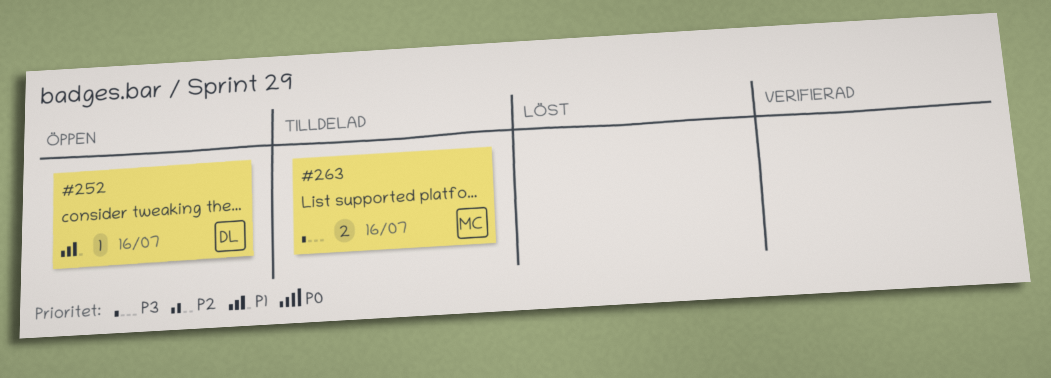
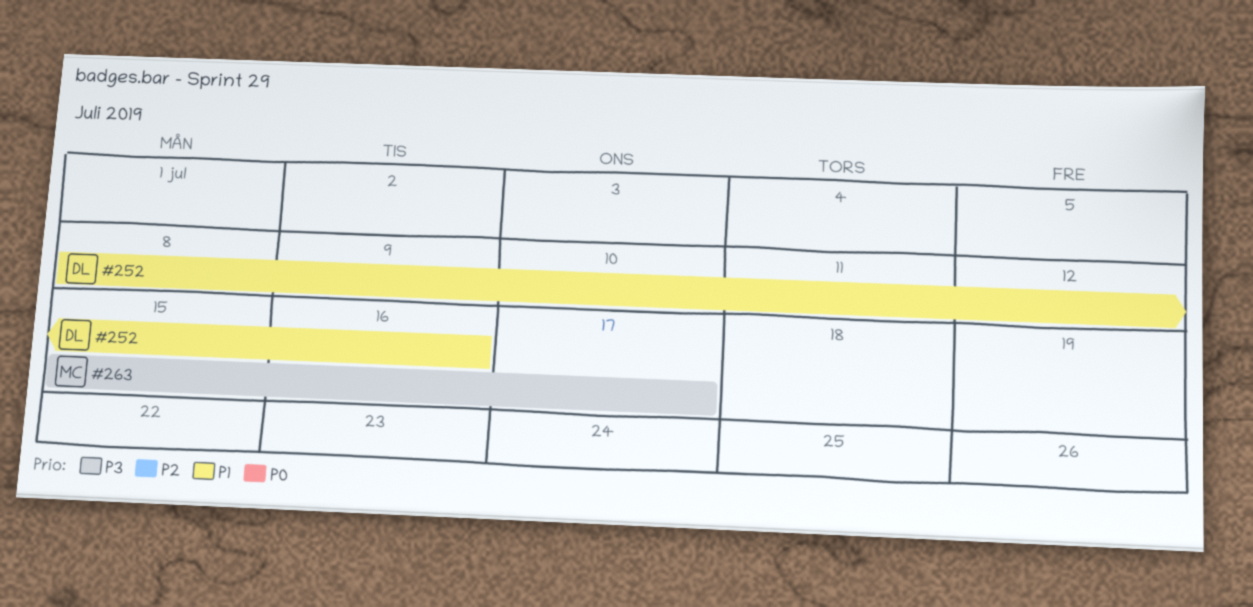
#263, due: Jul 16 -> Jul 17

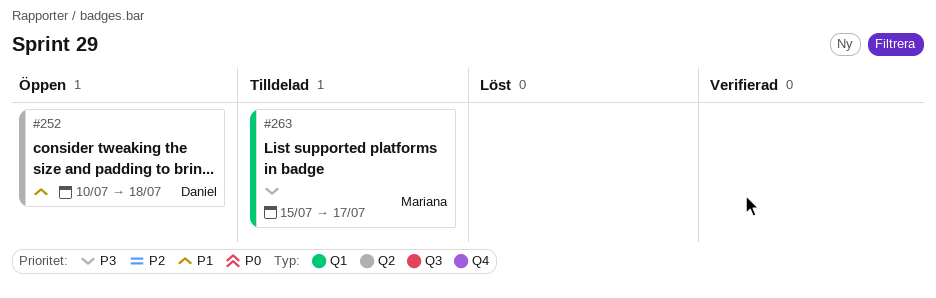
#252, start: Jul 8 -> Jul 10
#252, due: Jul 16 -> Jul 18

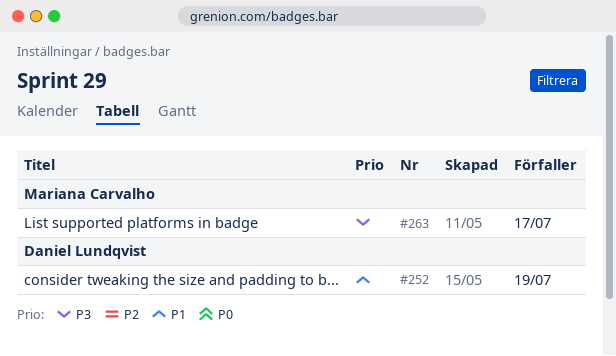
#252, due: Jul 18 -> Jul 19

